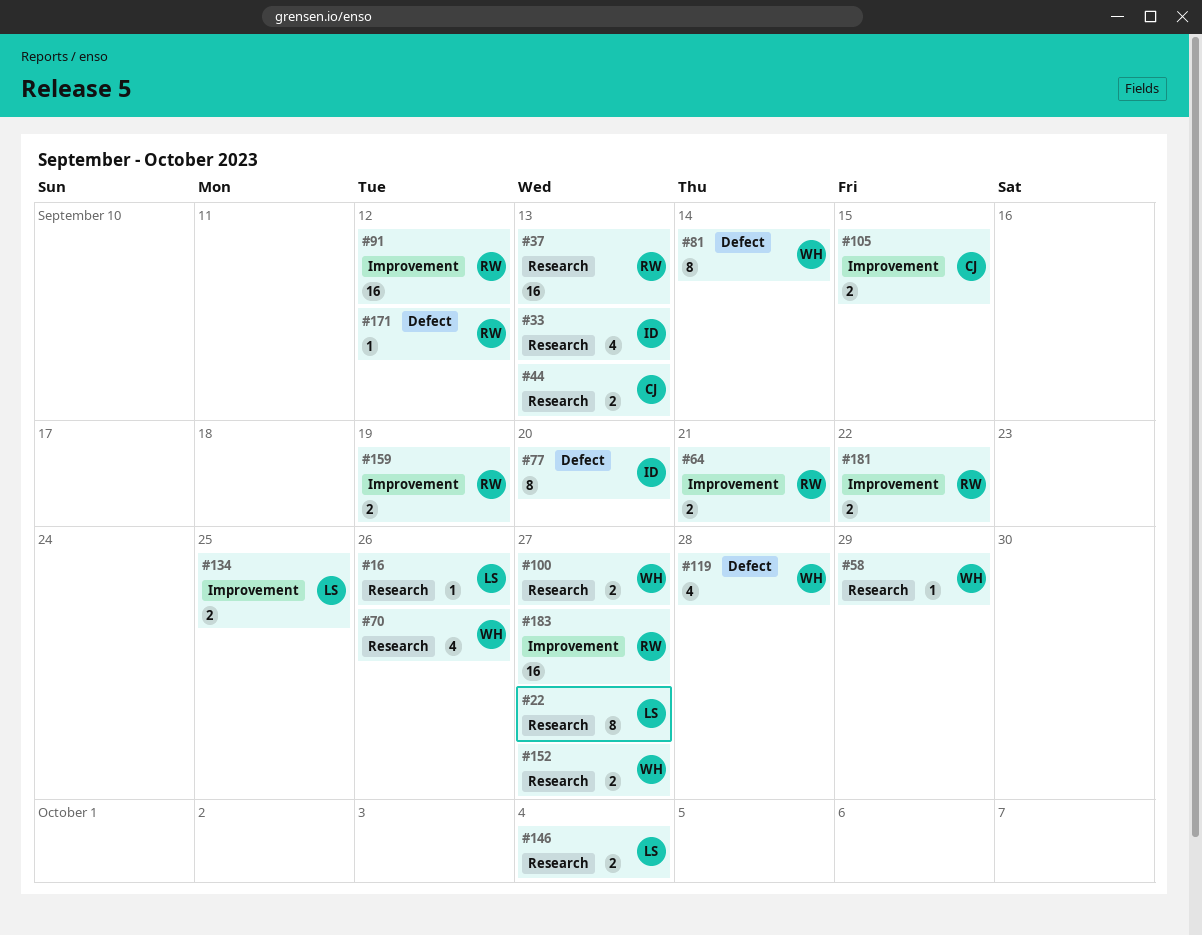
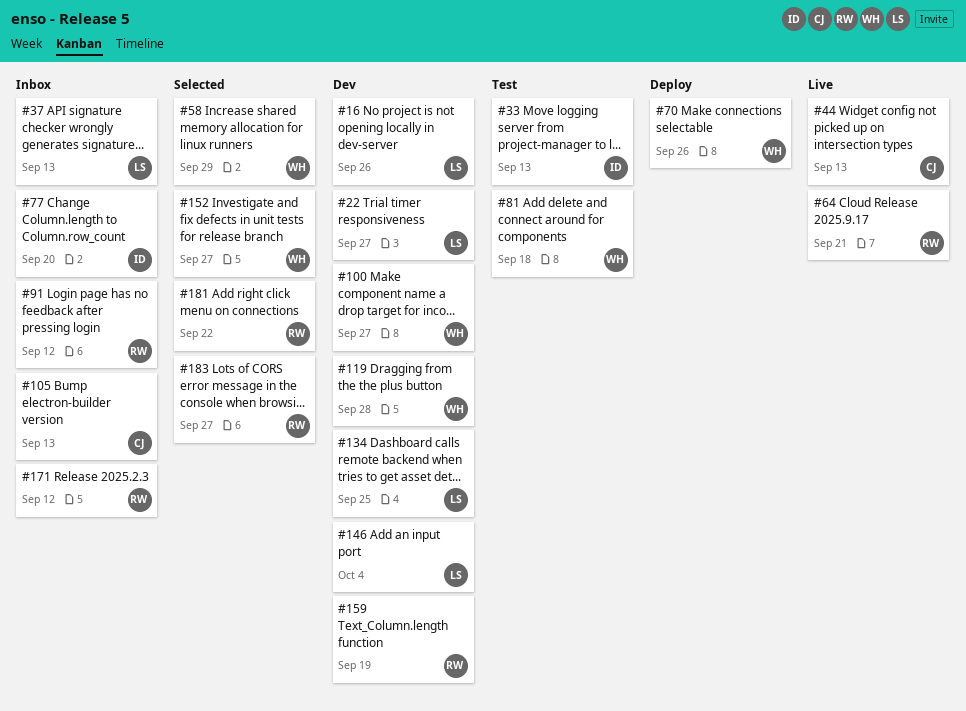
#37, owner: RW -> LS
#81, due: Sep 14 -> Sep 18
#105, due: Sep 15 -> Sep 13

